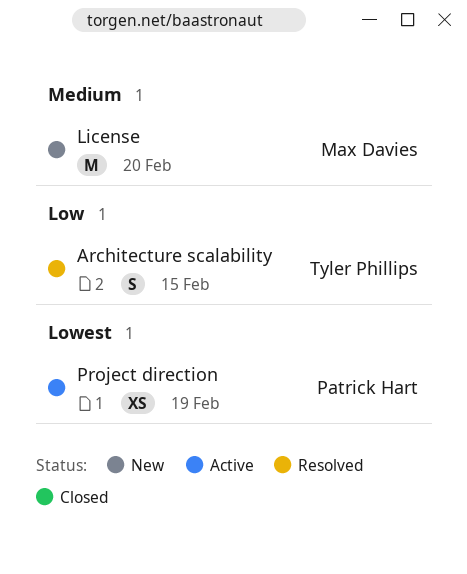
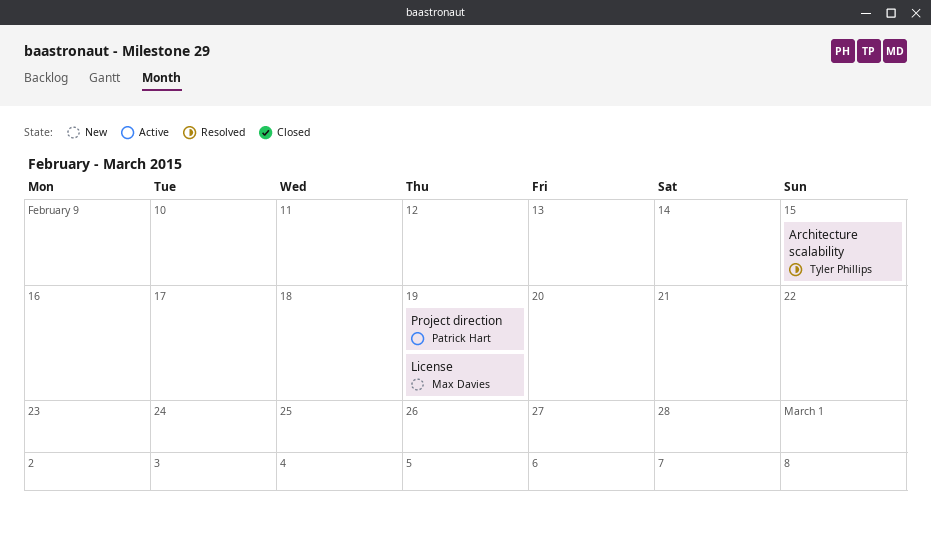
License, due: Feb 20 -> Feb 19

